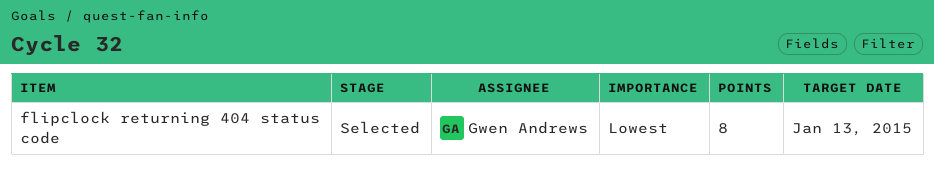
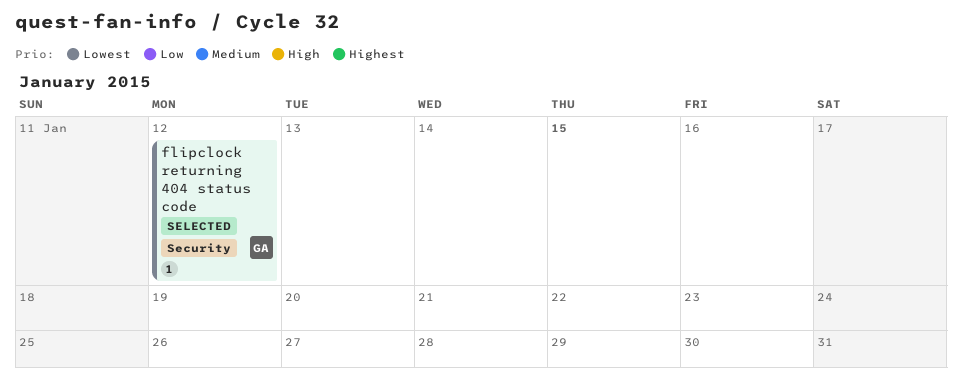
flipclock returning 404 status code, estimate: 8 -> 1
flipclock returning 404 status code, due: Jan 13 -> Jan 12

